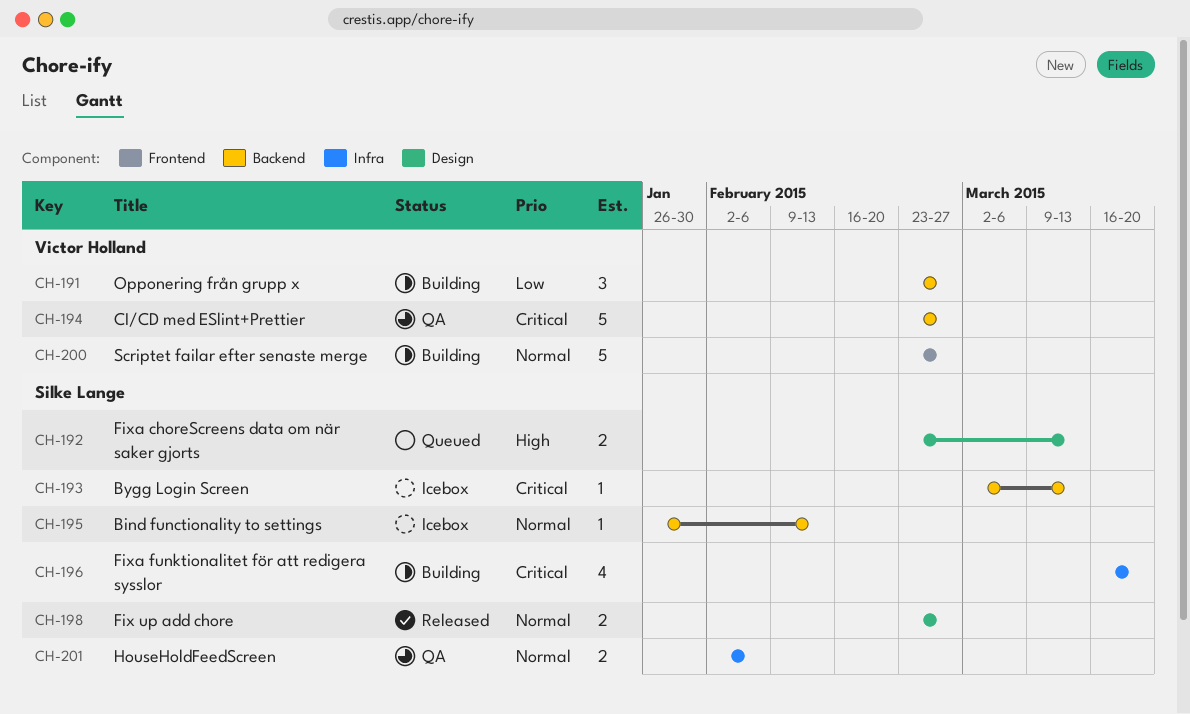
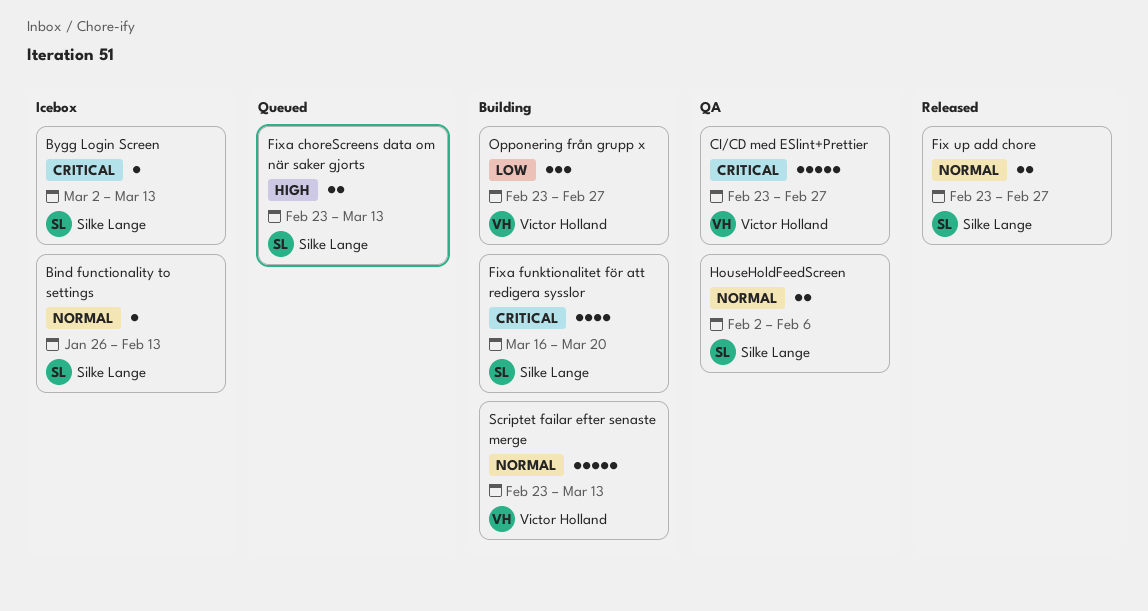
Scriptet failar efter senaste merge, due: Feb 27 -> Mar 13

